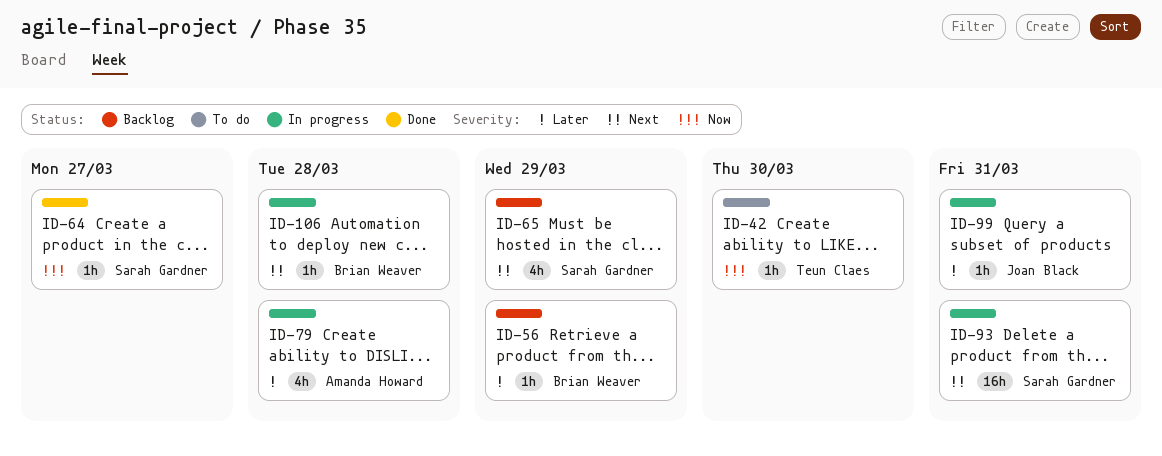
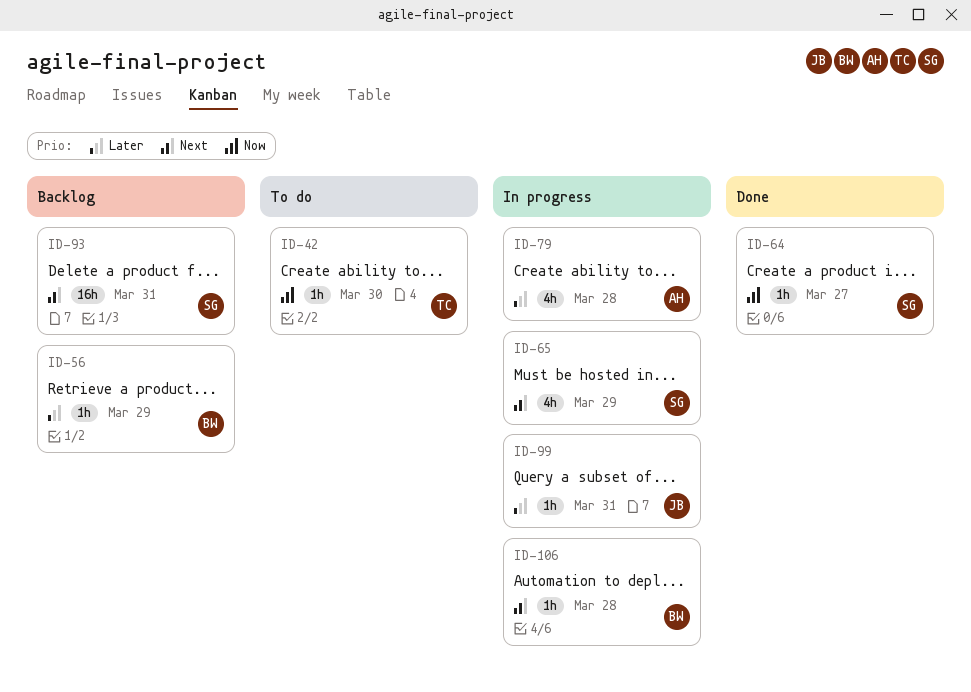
ID-65, status: Backlog -> In progress
ID-93, status: In progress -> Backlog

